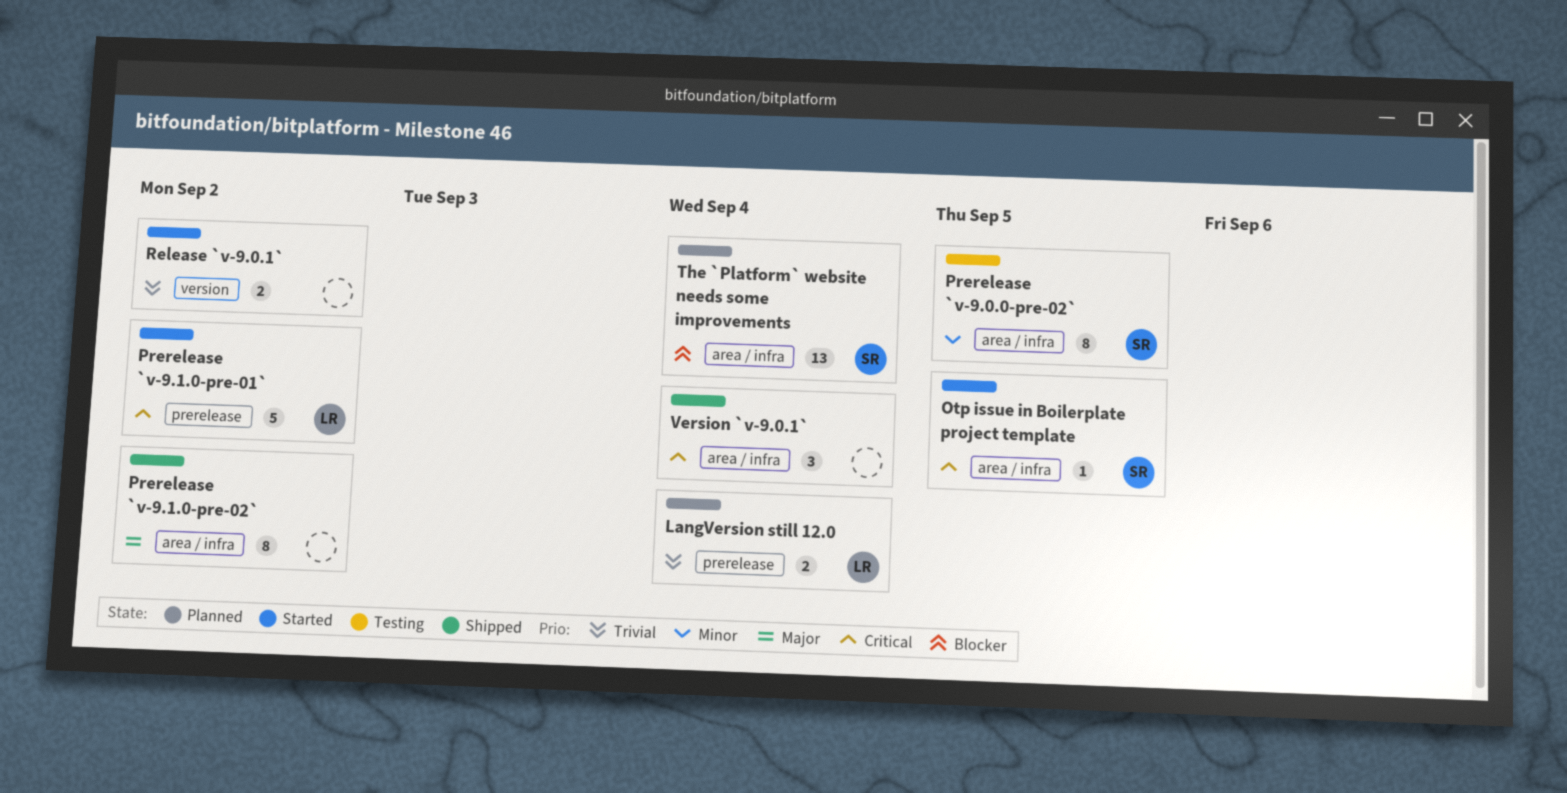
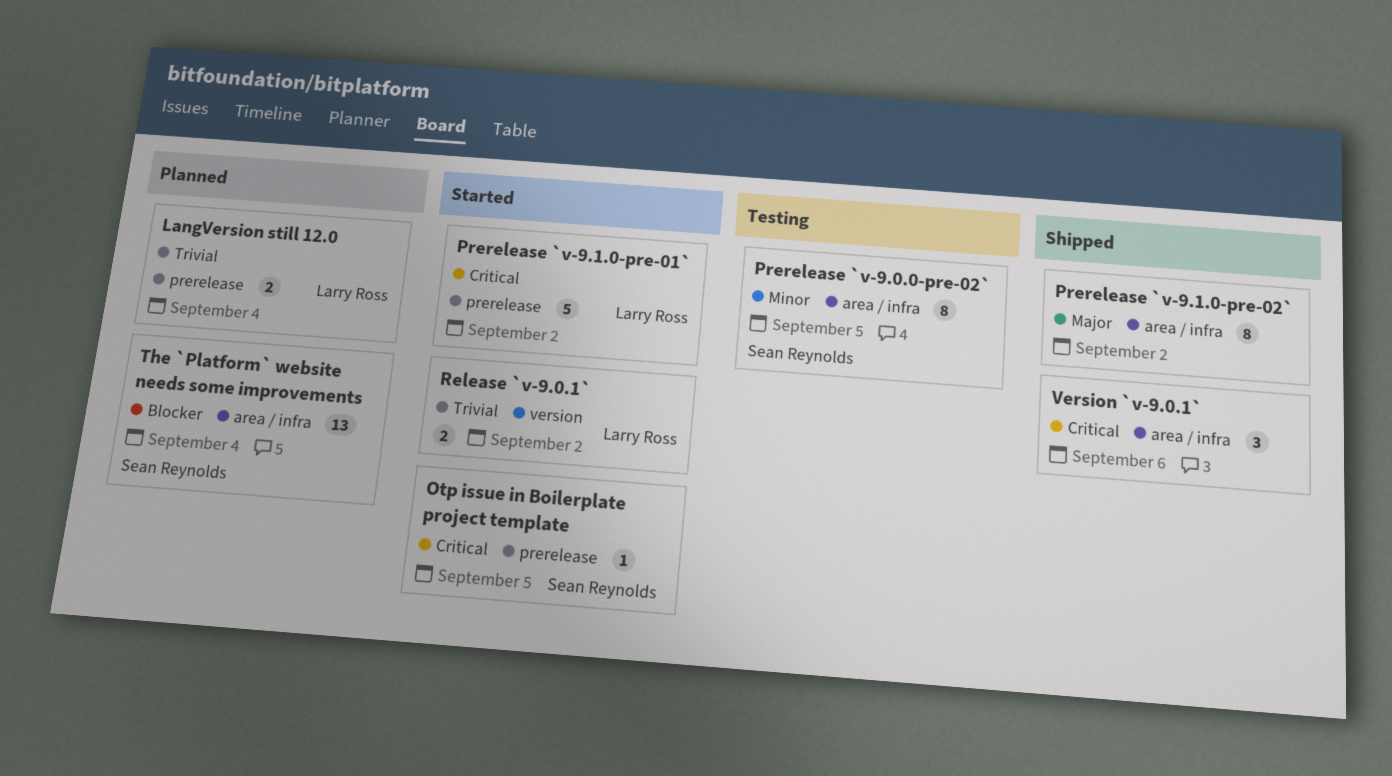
Otp issue in Boilerplate project template, label: area / infra -> prerelease
Release `v-9.0.1`, owner: none -> Larry Ross
Version `v-9.0.1`, due: Sep 4 -> Sep 6

